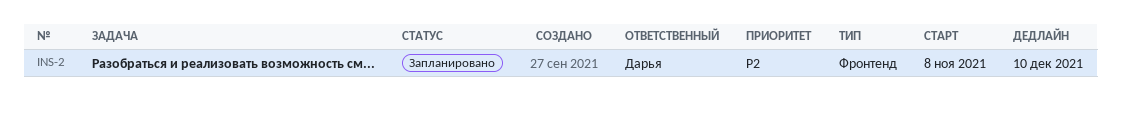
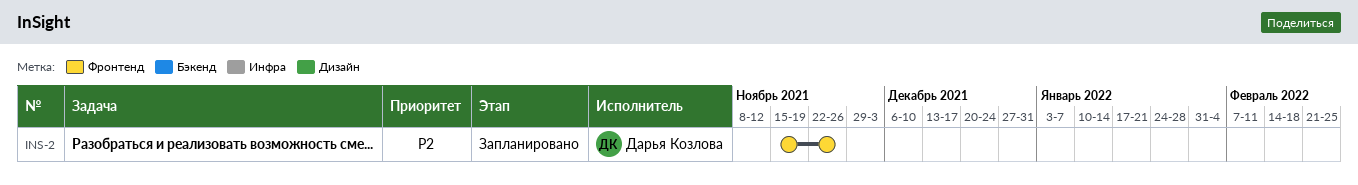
INS-2, start: Nov 8 -> Nov 15
INS-2, due: Dec 10 -> Nov 26

